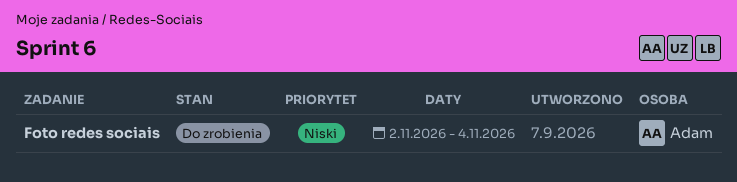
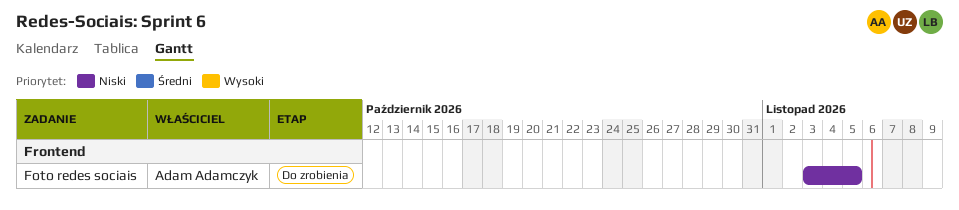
Foto redes sociais, start: Nov 2 -> Nov 3
Foto redes sociais, due: Nov 4 -> Nov 5

